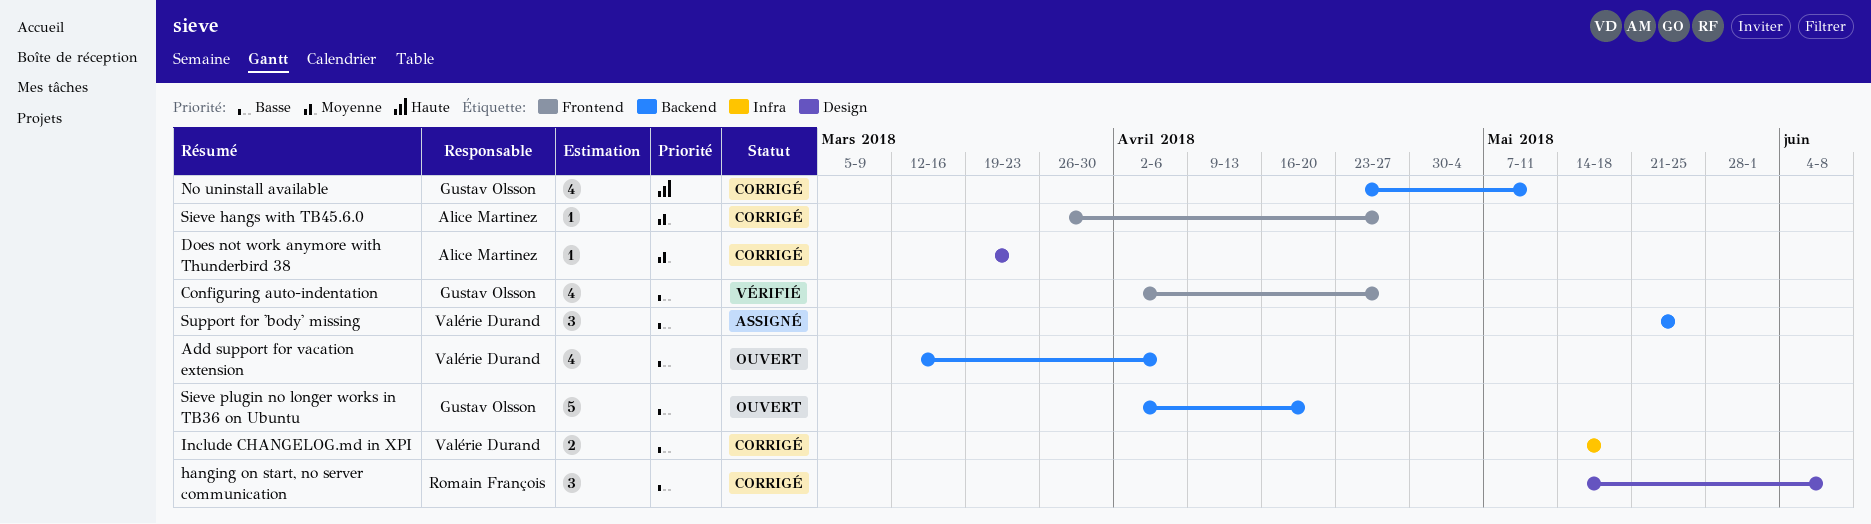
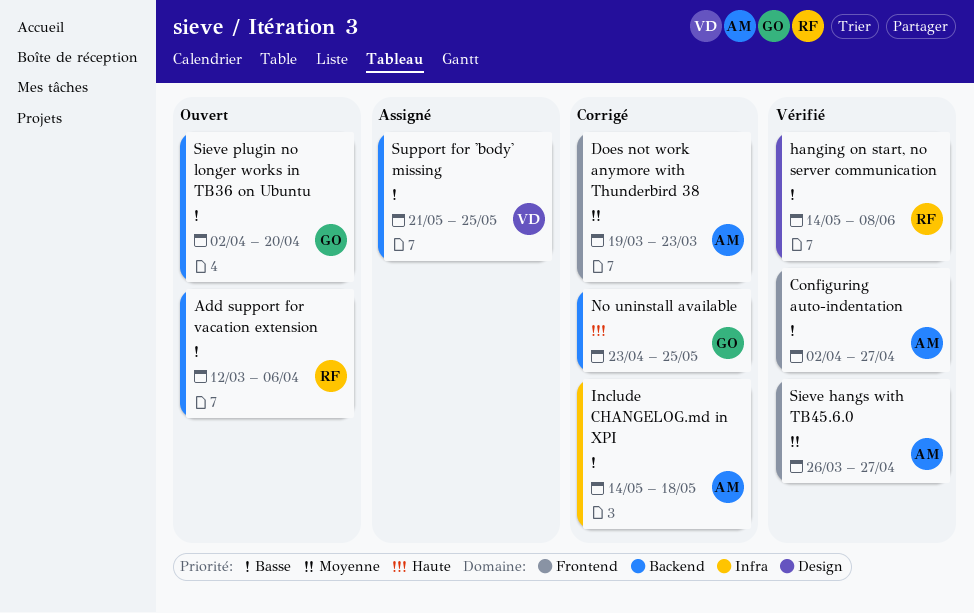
Add support for vacation extension, owner: Valérie Durand -> Romain François
Configuring auto-indentation, owner: Gustav Olsson -> Alice Martinez
Does not work anymore with Thunderbird 38, label: Design -> Frontend
hanging on start, no server communication, status: Corrigé -> Vérifié
Include CHANGELOG.md in XPI, owner: Valérie Durand -> Alice Martinez
No uninstall available, due: May 11 -> May 25
Sieve hangs with TB45.6.0, status: Corrigé -> Vérifié

